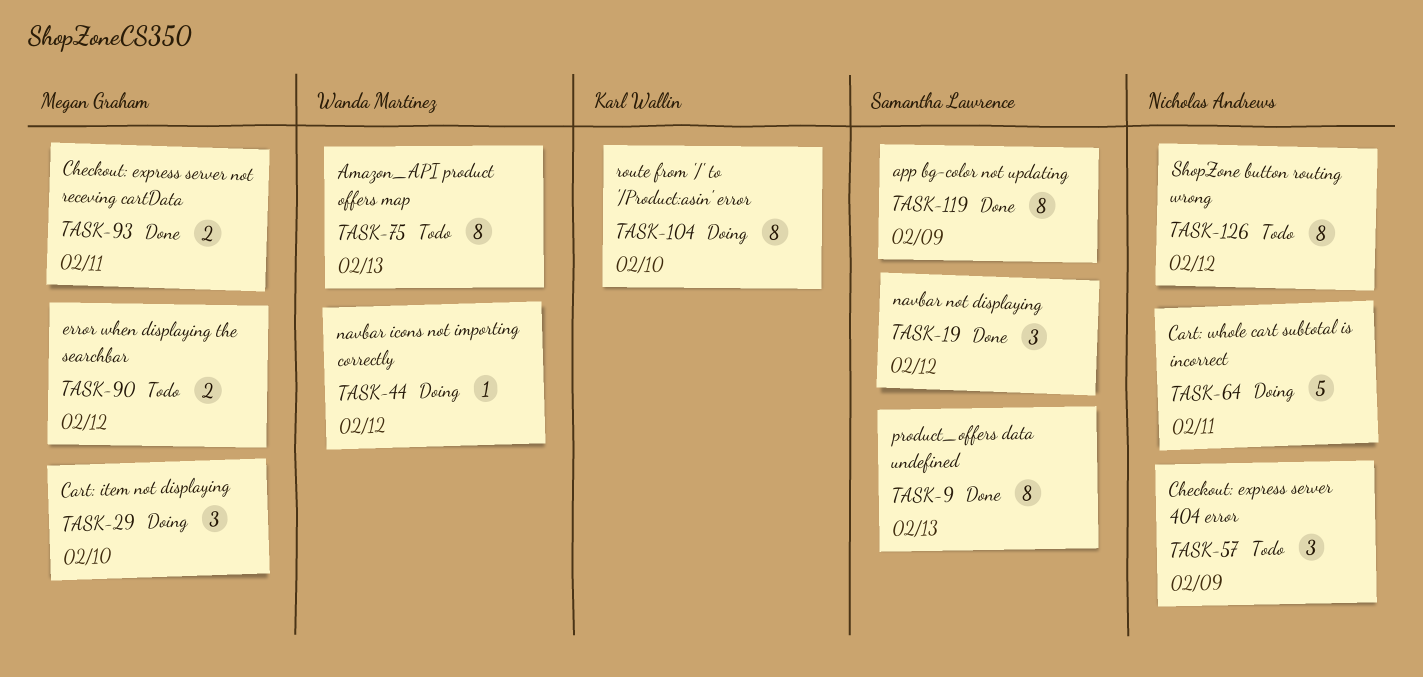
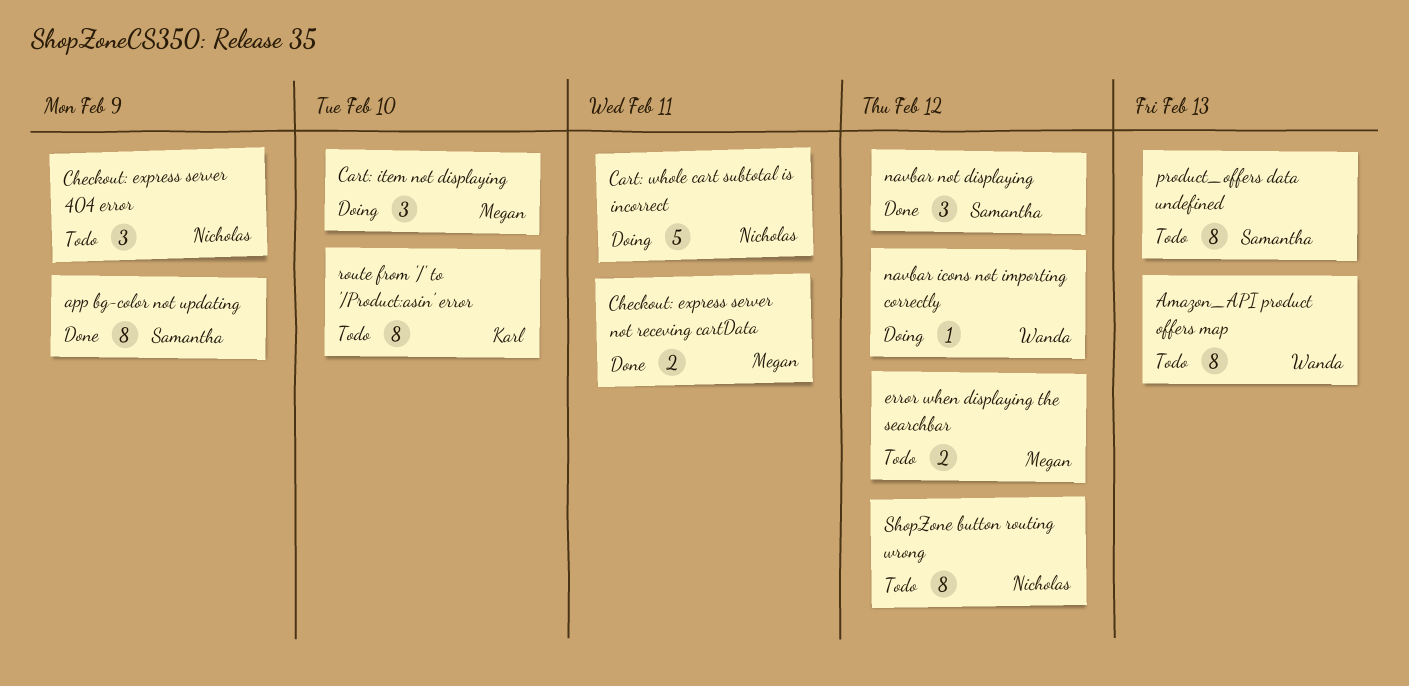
product_offers data undefined, status: Done -> Todo
route from '/' to '/Product:asin' error, status: Doing -> Todo

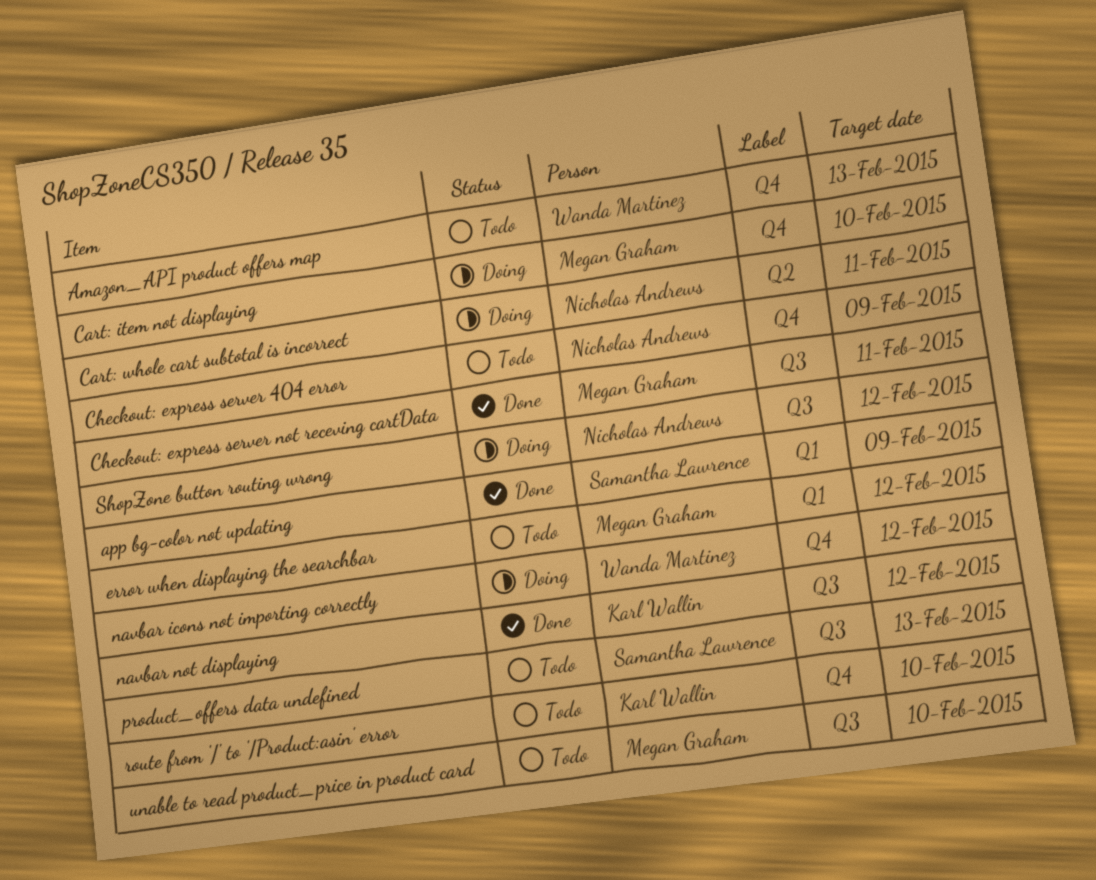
navbar not displaying, owner: Samantha Lawrence -> Karl Wallin
ShopZone button routing wrong, status: Todo -> Doing
unable to read product_price in product card: none -> present

